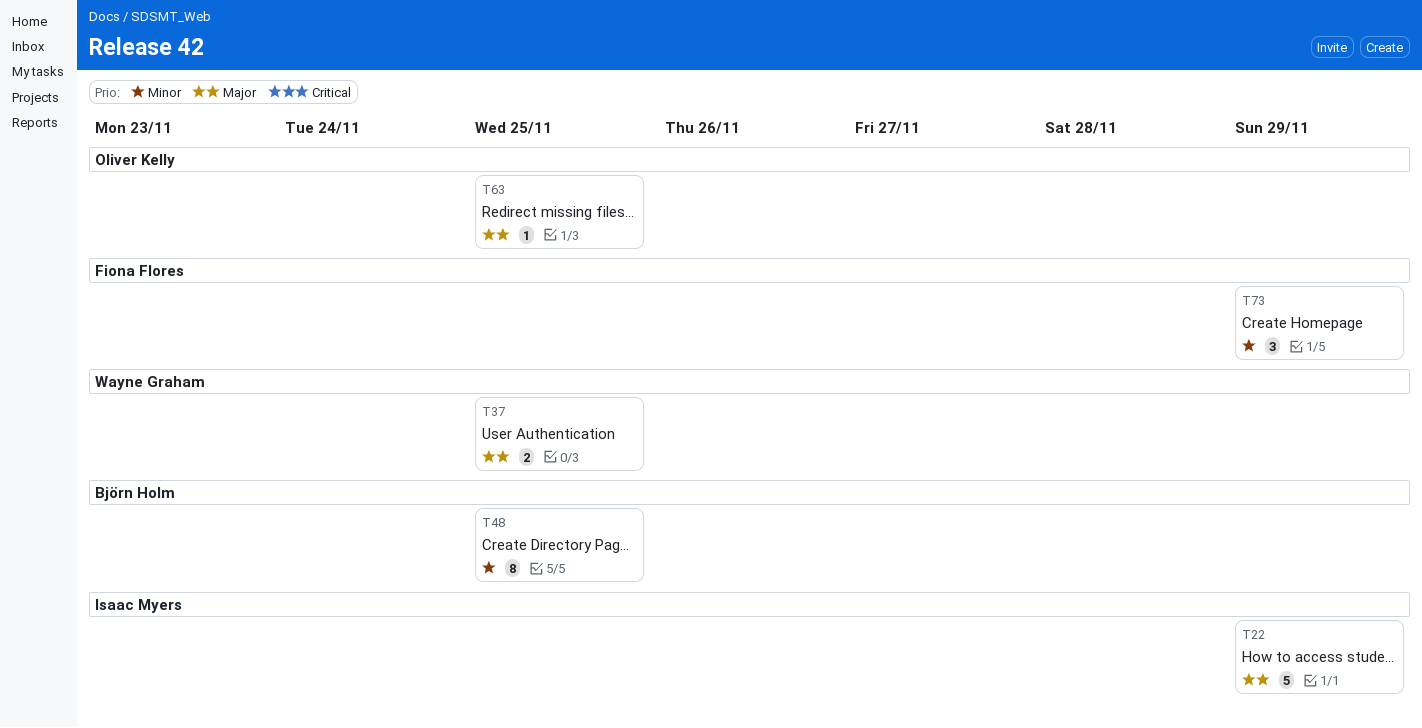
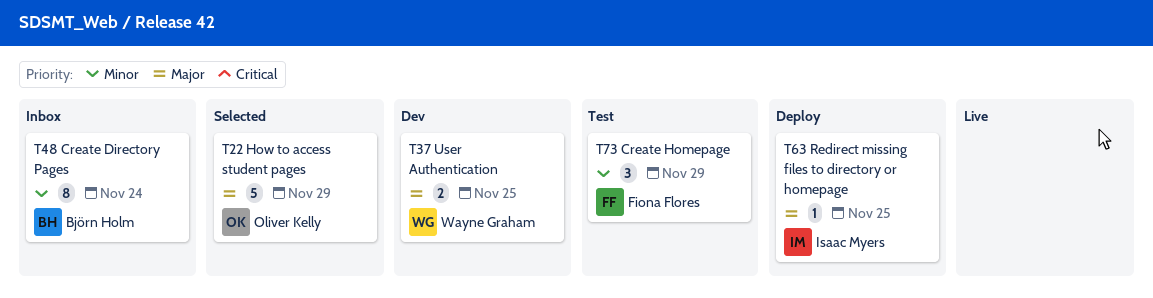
T22, owner: Isaac Myers -> Oliver Kelly
T48, due: Nov 25 -> Nov 24
T63, owner: Oliver Kelly -> Isaac Myers

